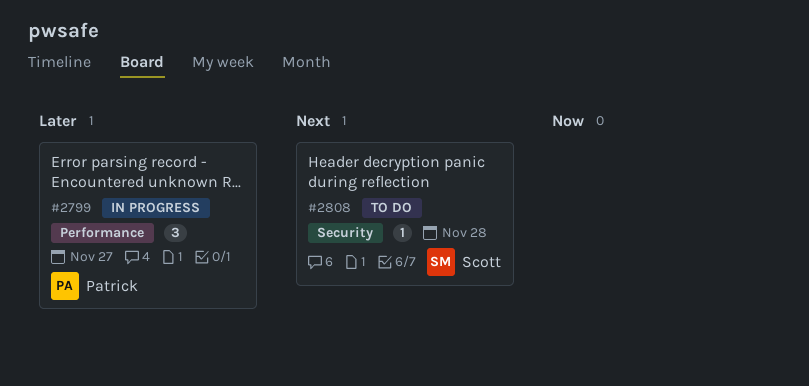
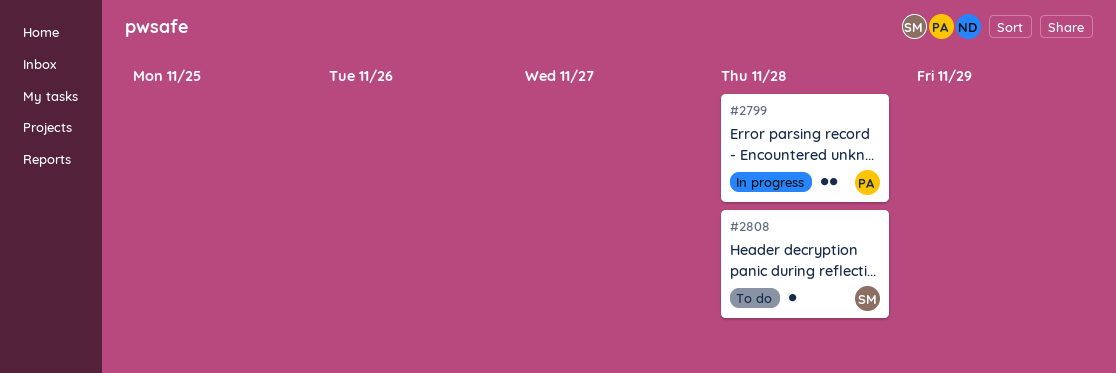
#2799, estimate: 3 -> 2
#2799, due: Nov 27 -> Nov 28

